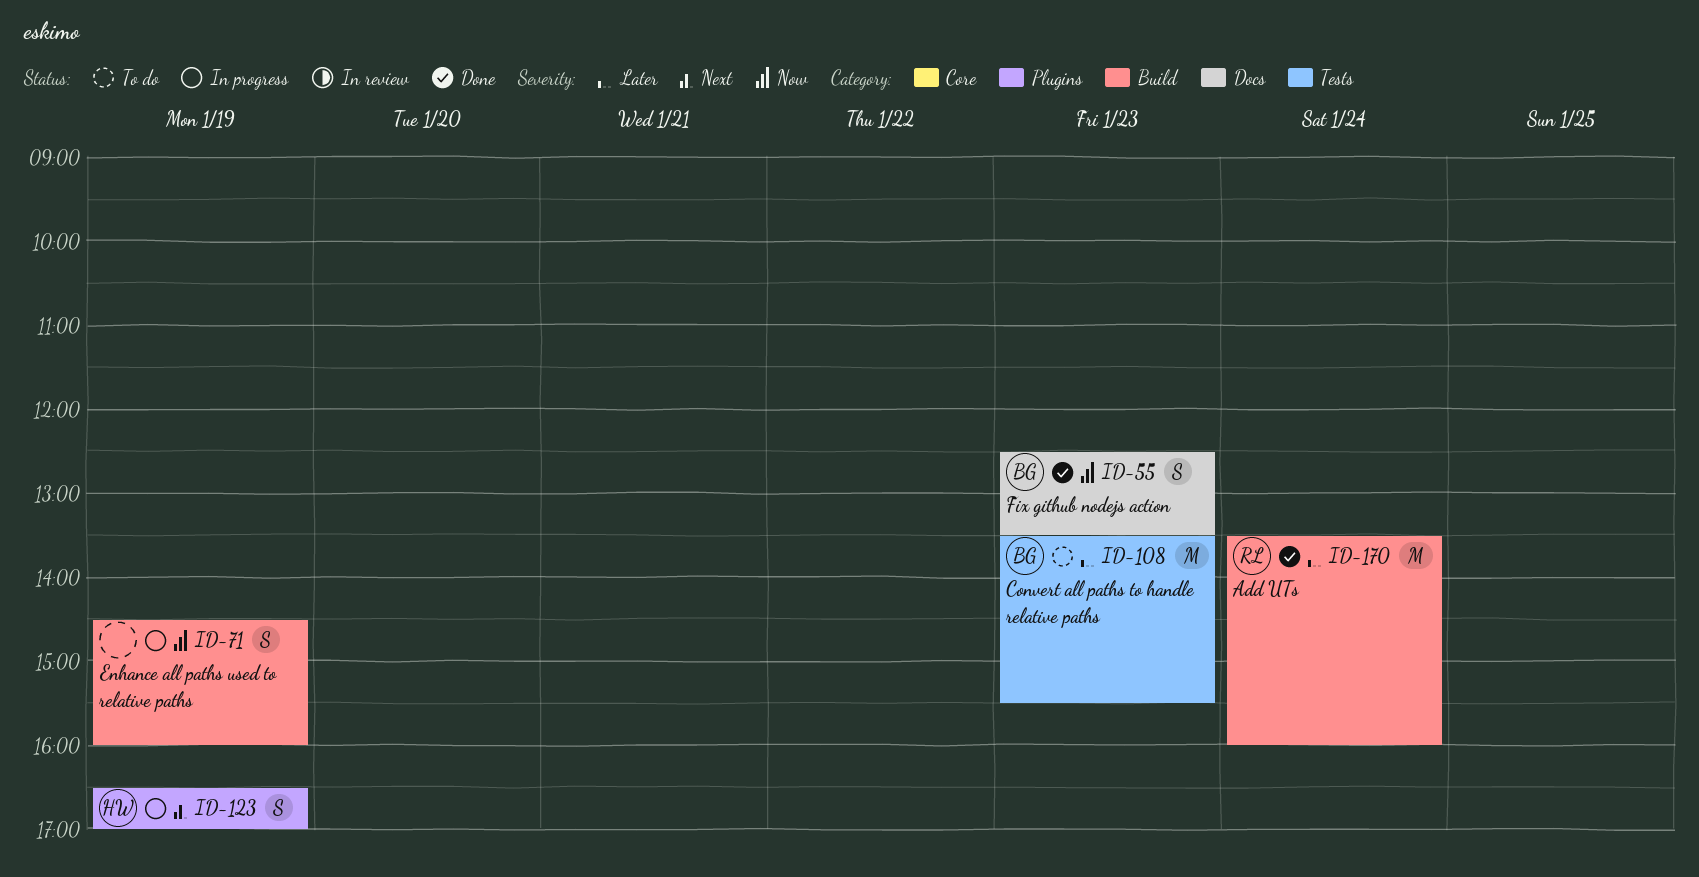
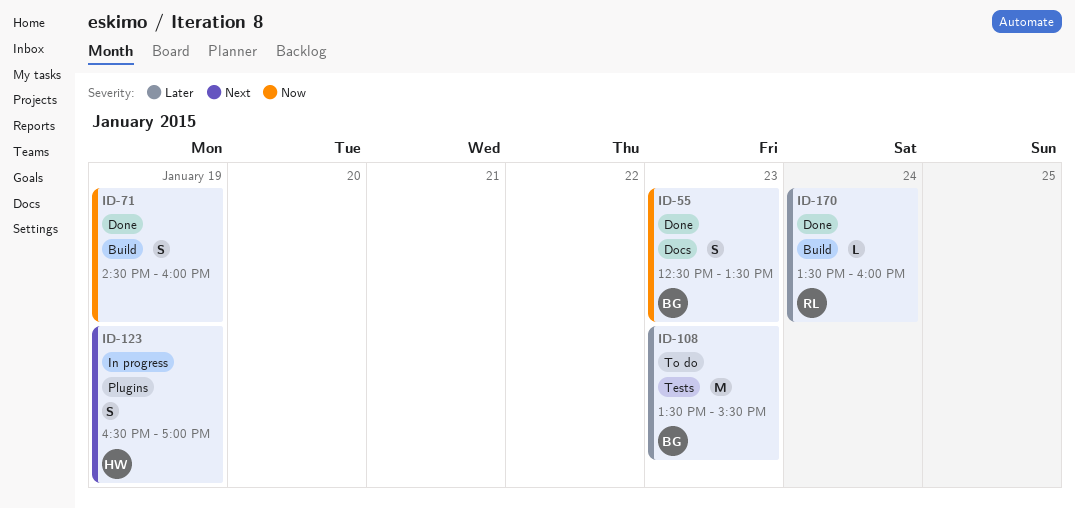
ID-71, status: In progress -> Done
ID-170, estimate: M -> L

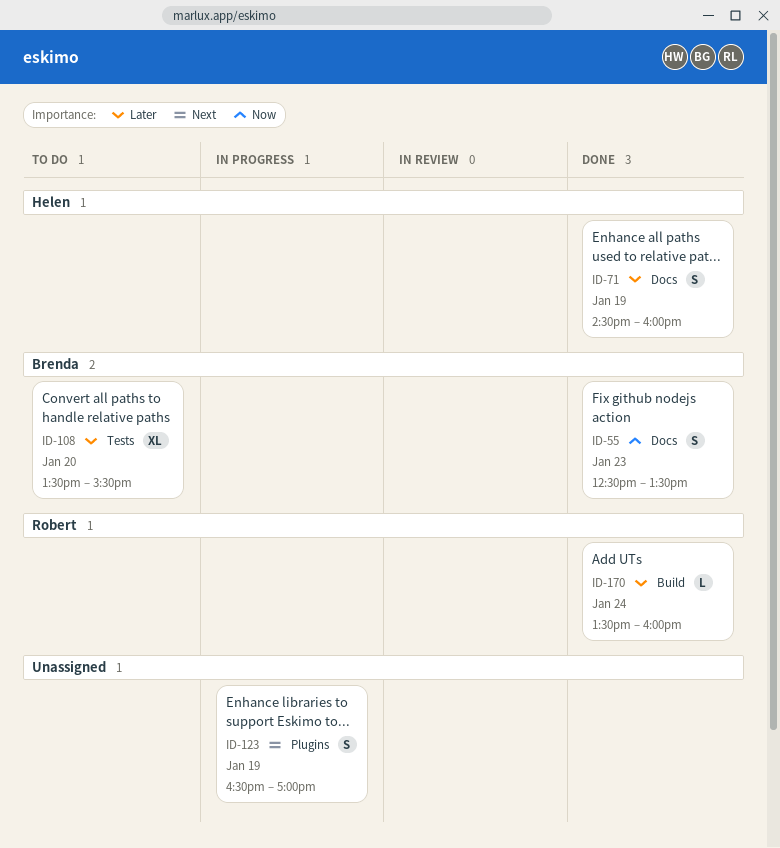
ID-71, owner: none -> Helen
ID-71, priority: Now -> Later
ID-71, label: Build -> Docs
ID-108, estimate: M -> XL
ID-108, day: Jan 23 -> Jan 20
ID-123, owner: Helen -> none

